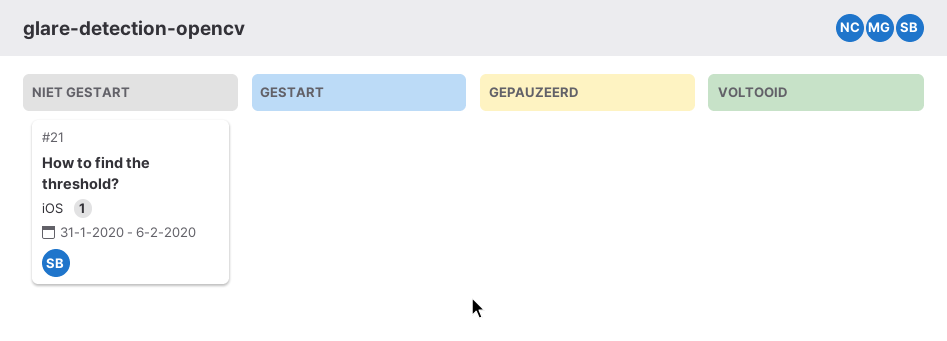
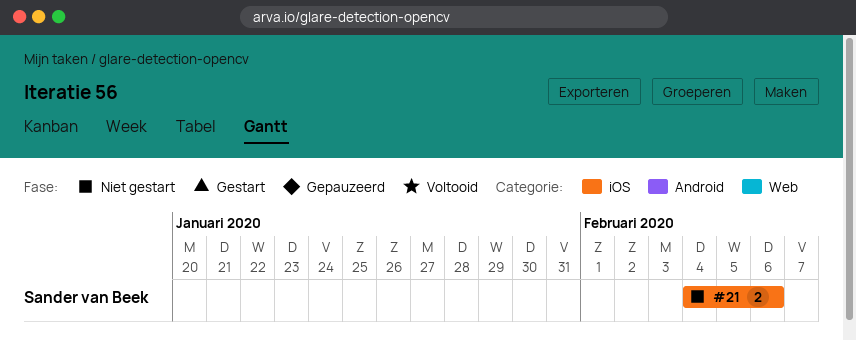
#21, estimate: 1 -> 2
#21, start: Jan 31 -> Feb 4

